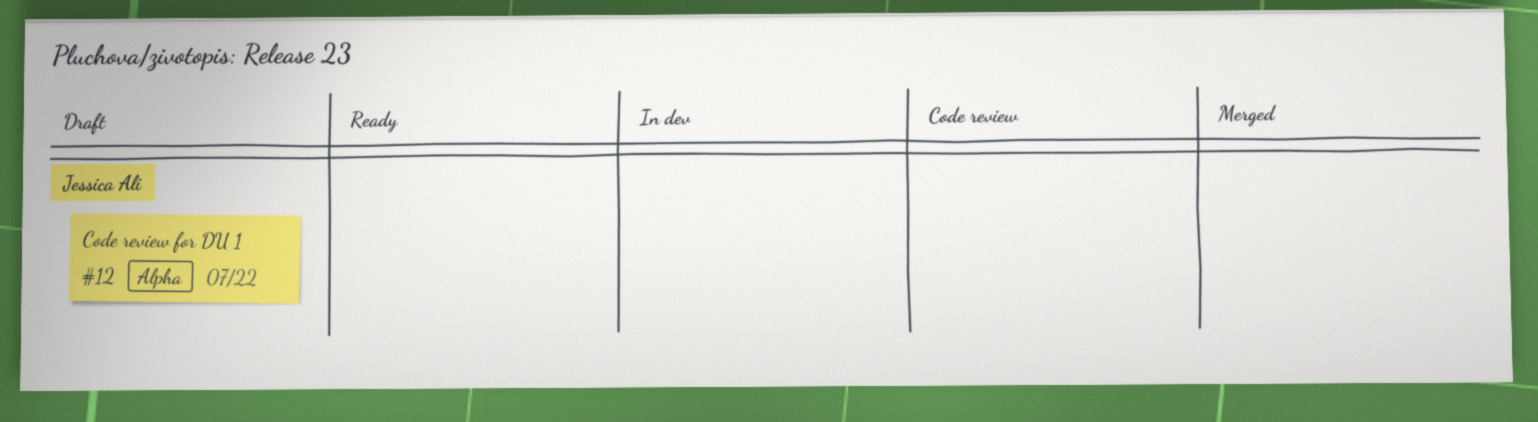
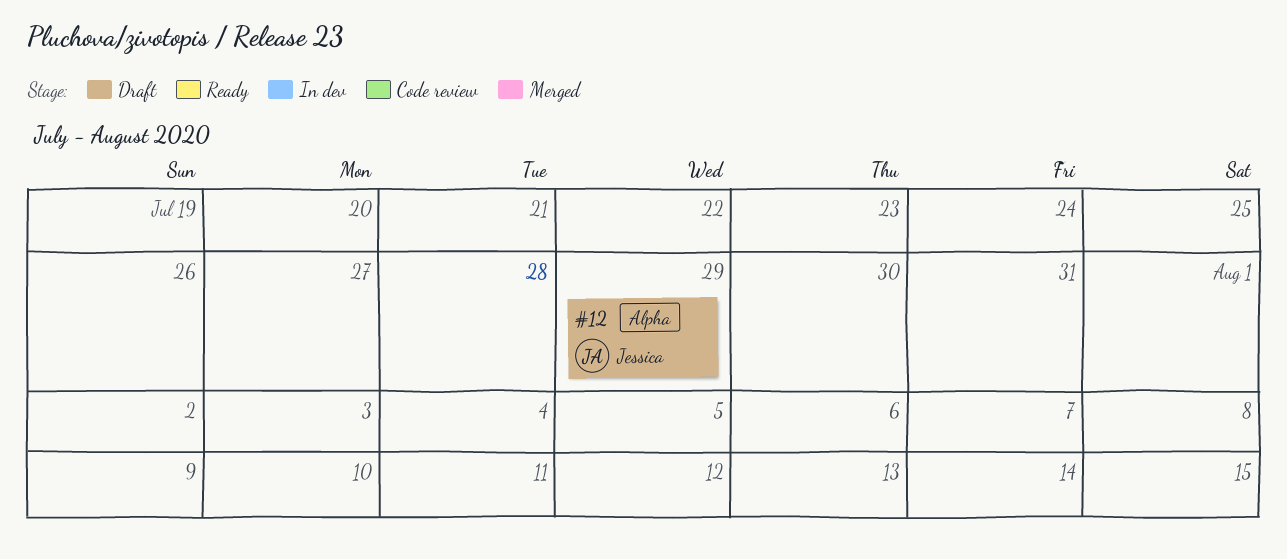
#12, due: Jul 22 -> Jul 29

